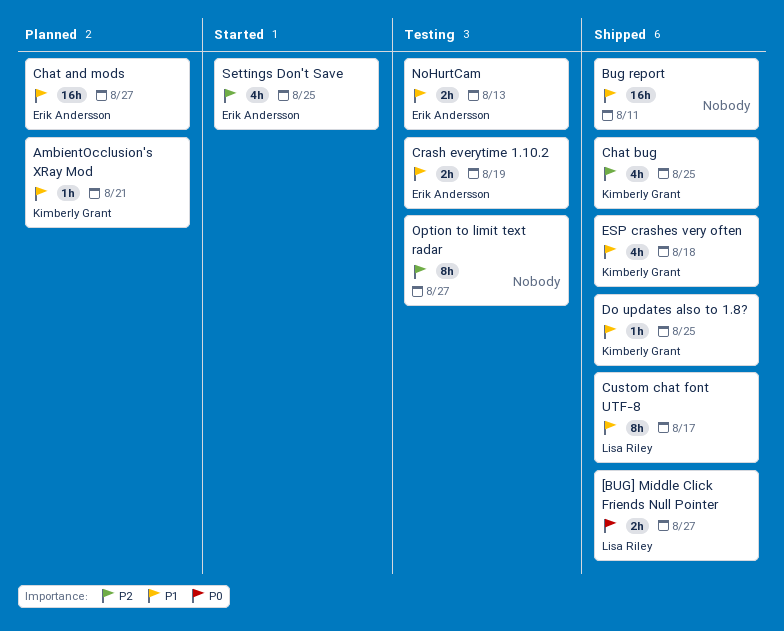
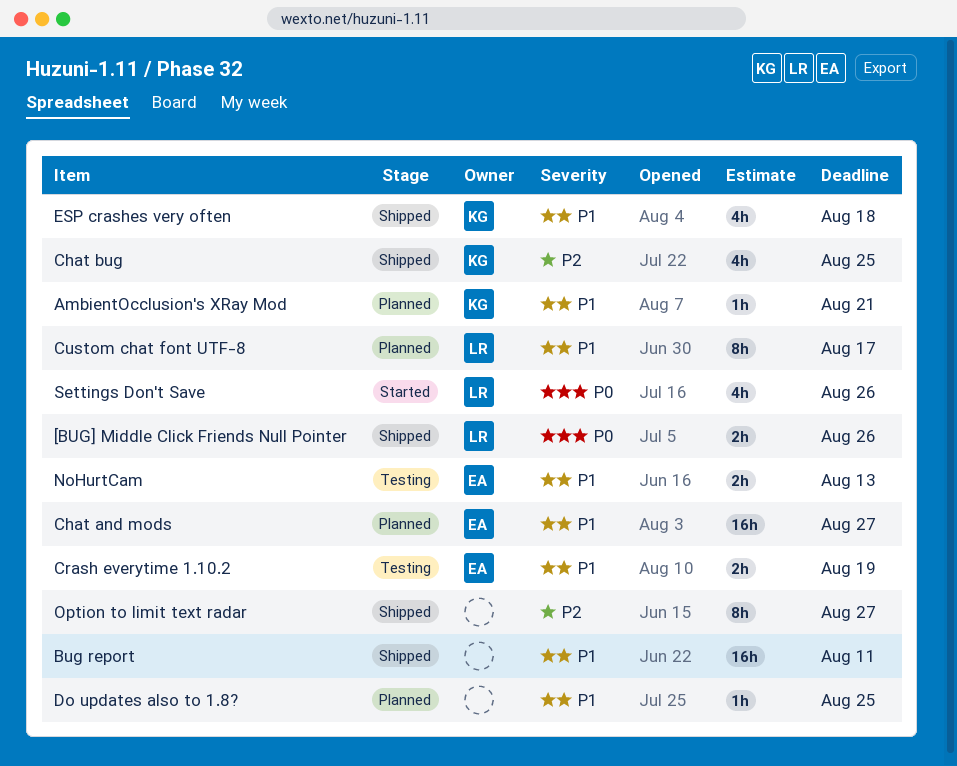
[BUG] Middle Click Friends Null Pointer, due: Aug 27 -> Aug 26
Custom chat font UTF-8, status: Shipped -> Planned
Do updates also to 1.8?, status: Shipped -> Planned
Do updates also to 1.8?, owner: Kimberly Grant -> none
Option to limit text radar, status: Testing -> Shipped
Settings Don't Save, owner: Erik Andersson -> Lisa Riley
Settings Don't Save, priority: P2 -> P0
Settings Don't Save, due: Aug 25 -> Aug 26

